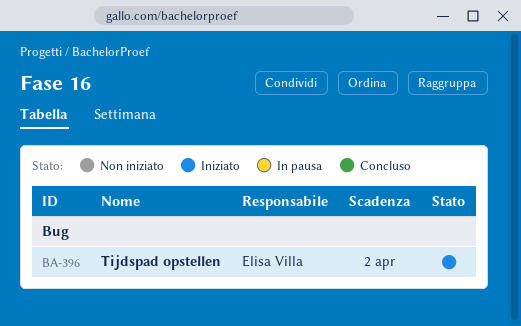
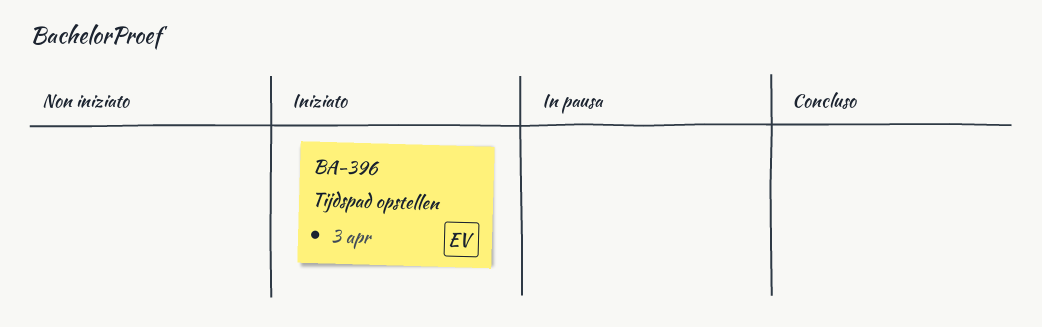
BA-396, due: Apr 2 -> Apr 3

